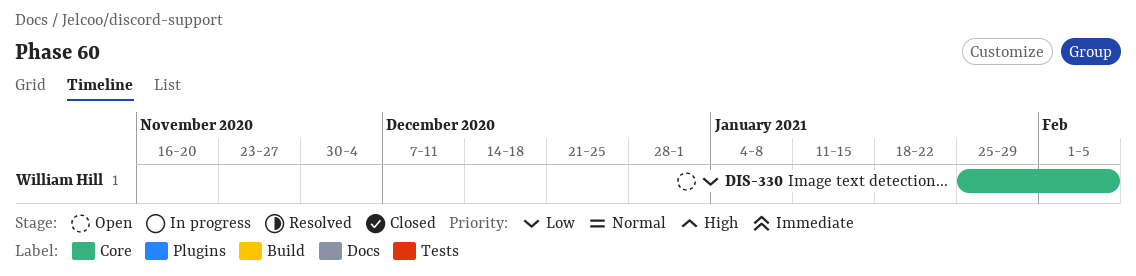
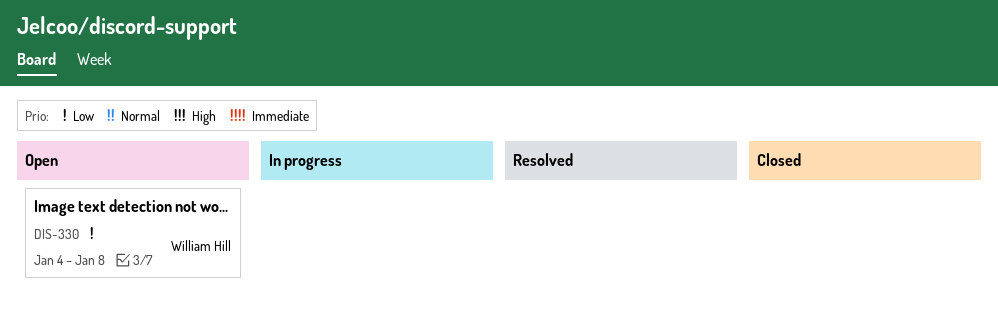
DIS-330, start: Jan 25 -> Jan 4
DIS-330, due: Feb 5 -> Jan 8

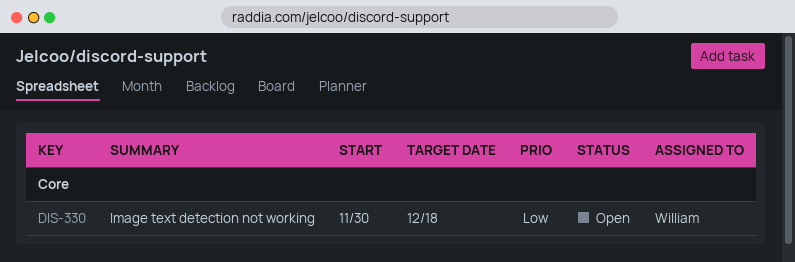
DIS-330, start: Jan 4 -> Nov 30
DIS-330, due: Jan 8 -> Dec 18

